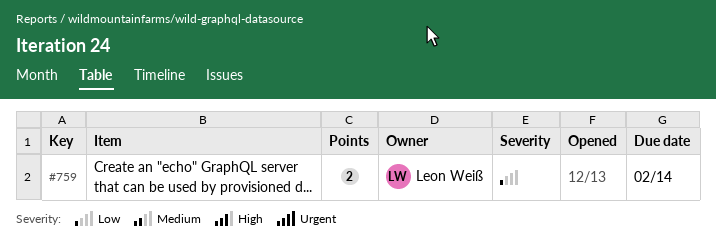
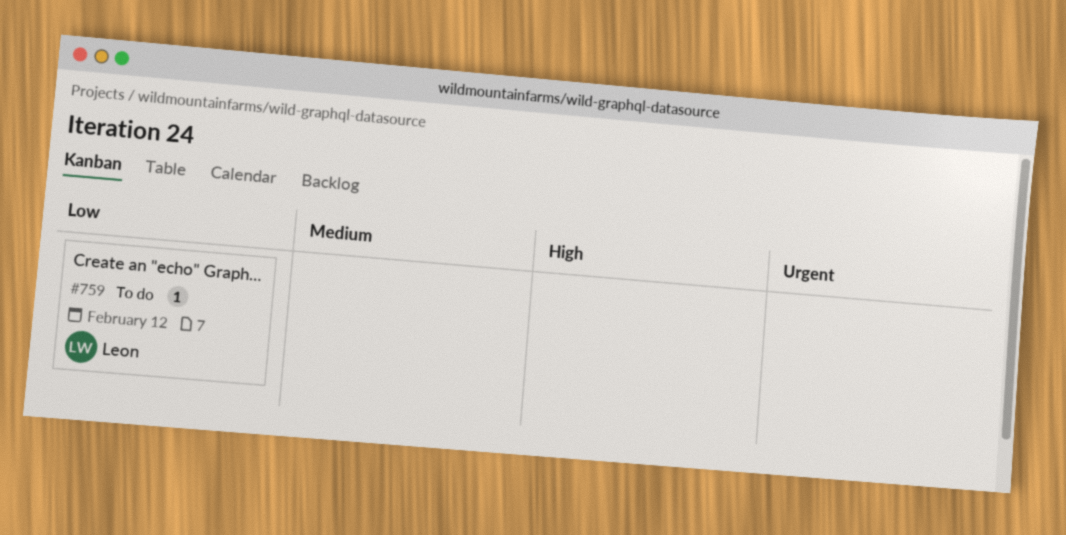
#759, estimate: 2 -> 1
#759, due: Feb 14 -> Feb 12

